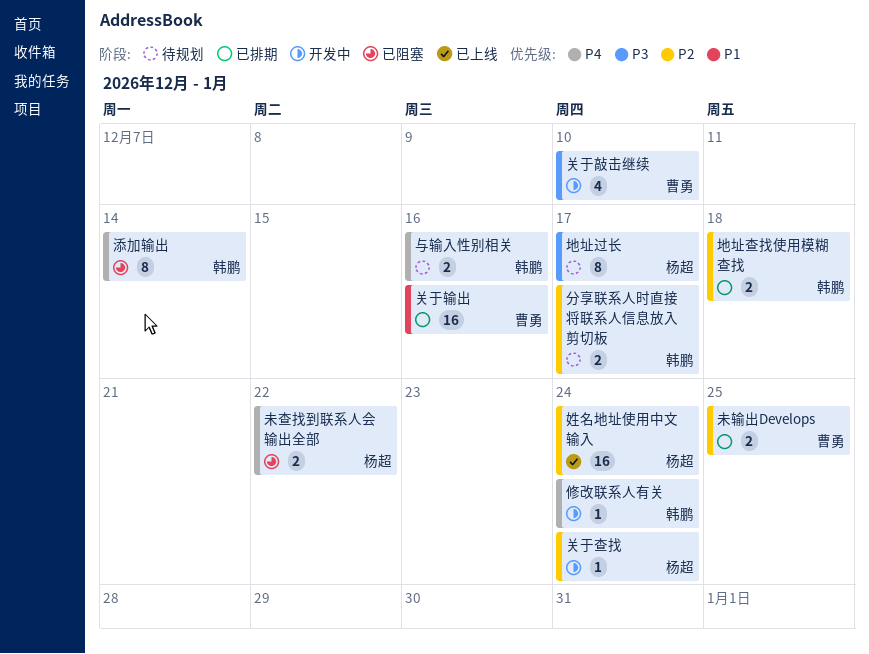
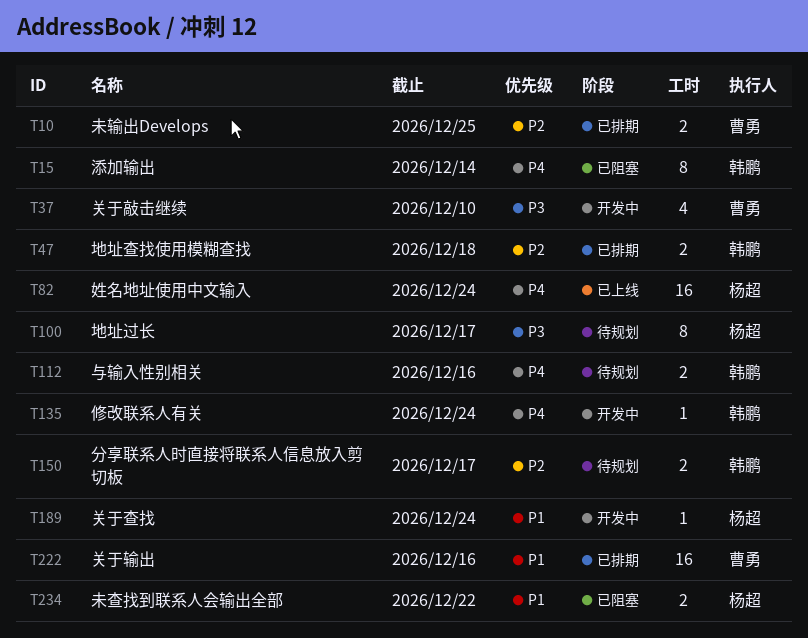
关于查找, priority: P2 -> P1
姓名地址使用中文输入, priority: P2 -> P4
未查找到联系人会输出全部, priority: P4 -> P1

